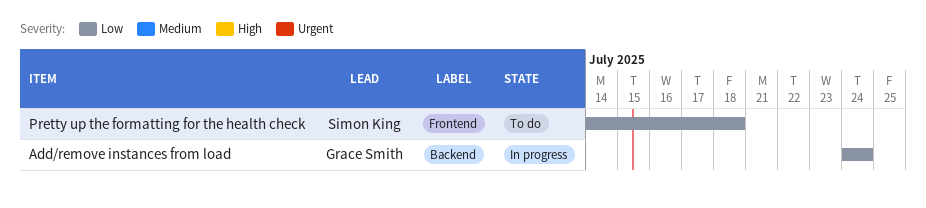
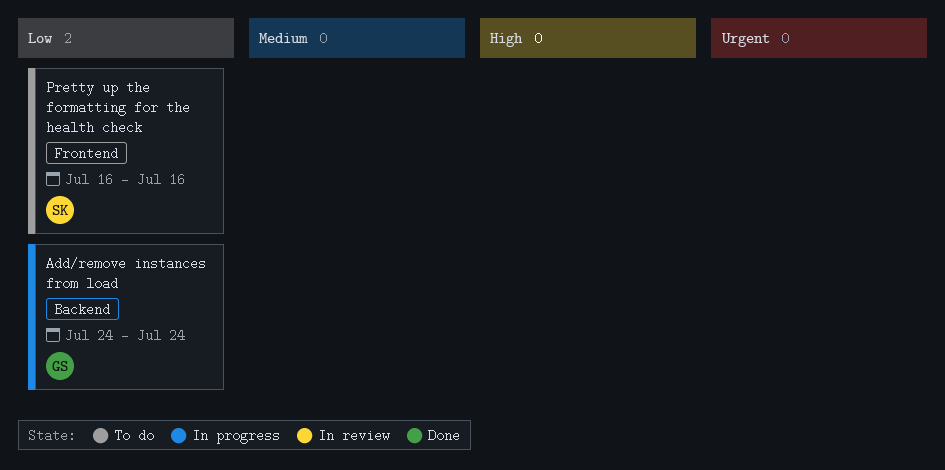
Pretty up the formatting for the health check, start: Jul 14 -> Jul 16
Pretty up the formatting for the health check, due: Jul 18 -> Jul 16

